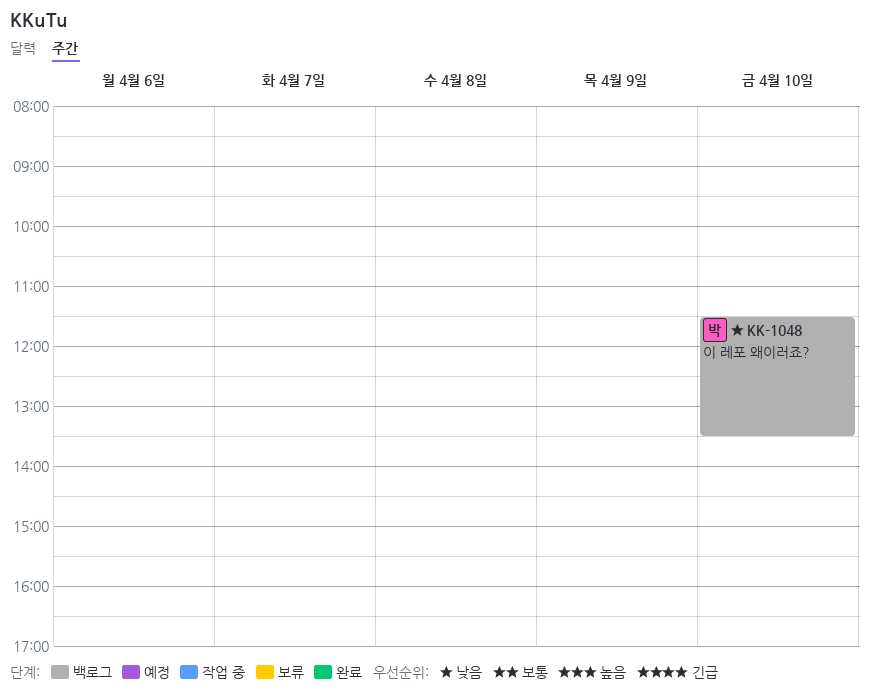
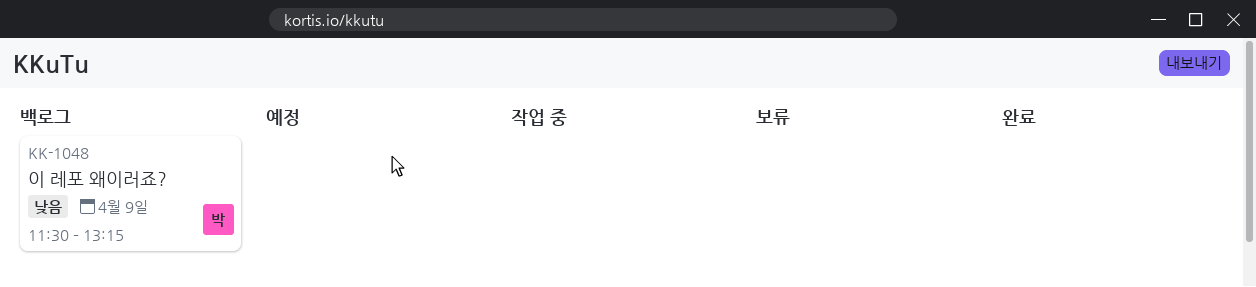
KK-1048, day: Apr 10 -> Apr 9
KK-1048, ends: 13:30 -> 13:15

